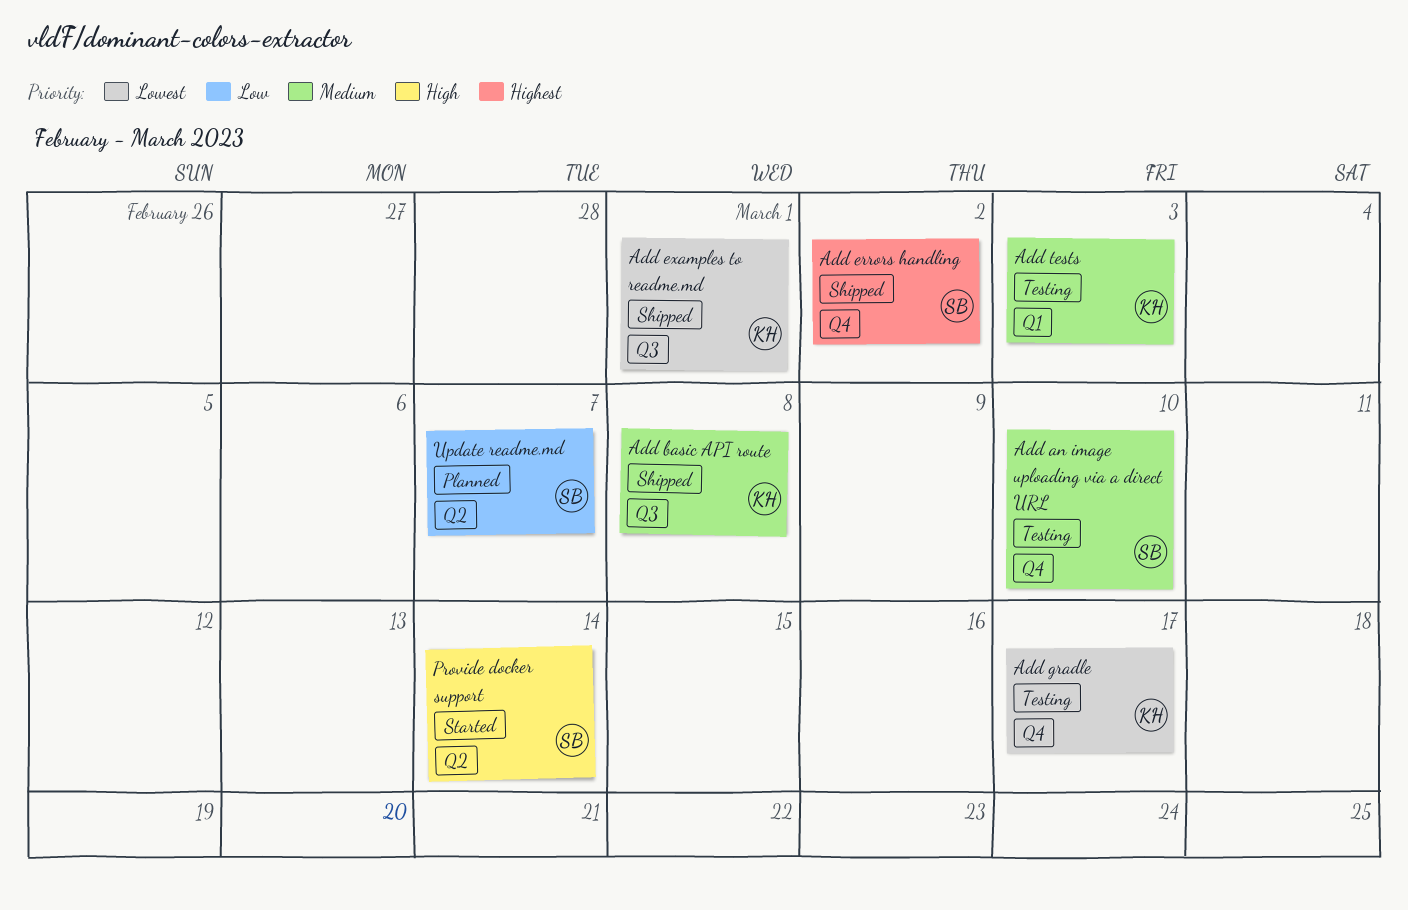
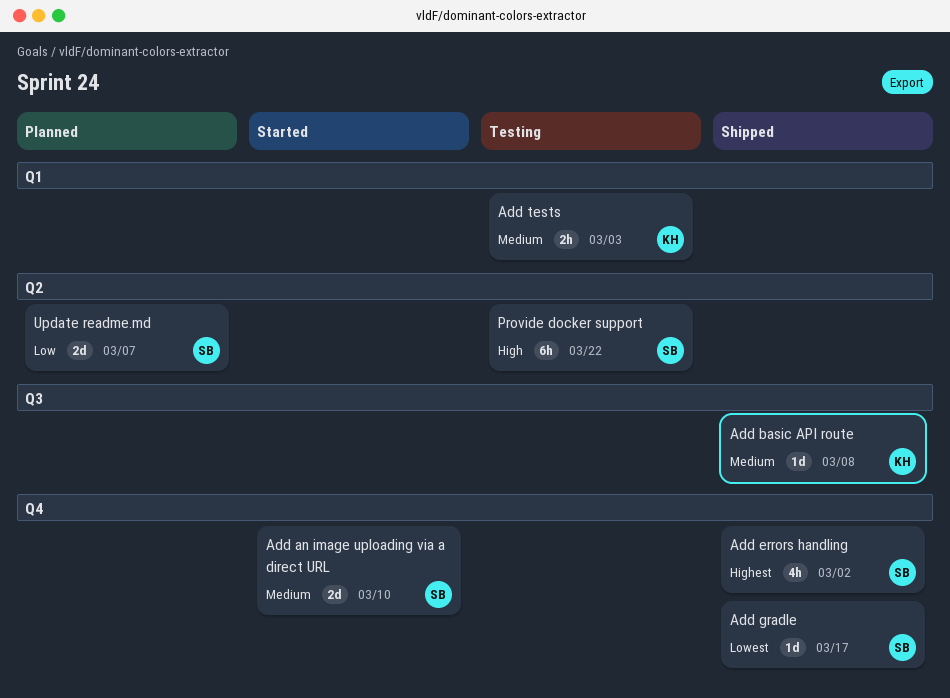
Add an image uploading via a direct URL, status: Testing -> Started
Add examples to readme.md: present -> none
Add gradle, status: Testing -> Shipped
Add gradle, owner: KH -> SB
Provide docker support, status: Started -> Testing
Provide docker support, due: Mar 14 -> Mar 22

